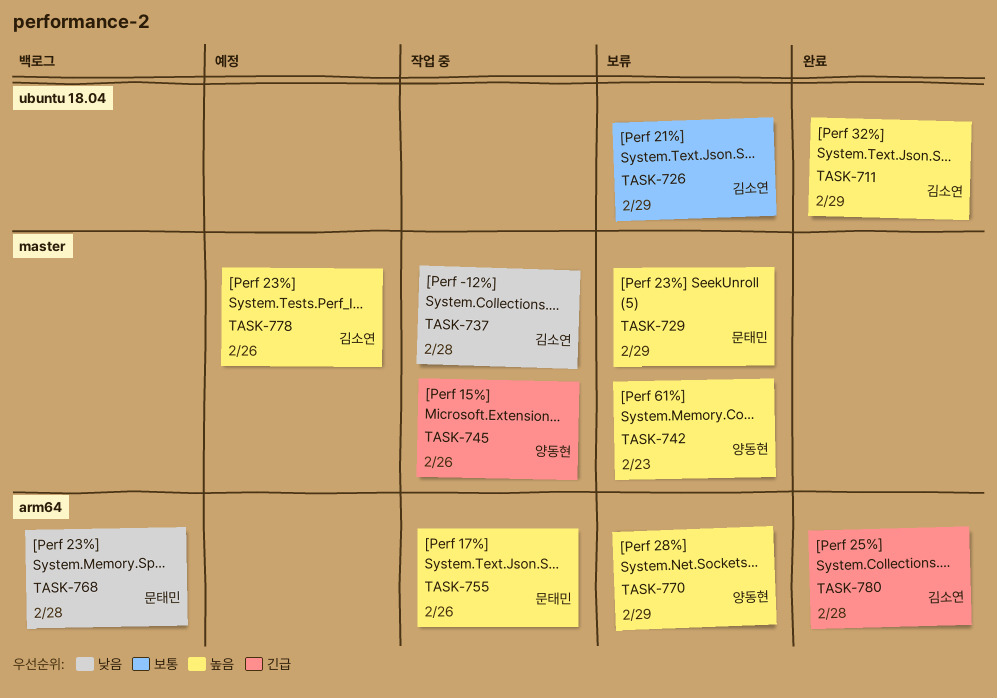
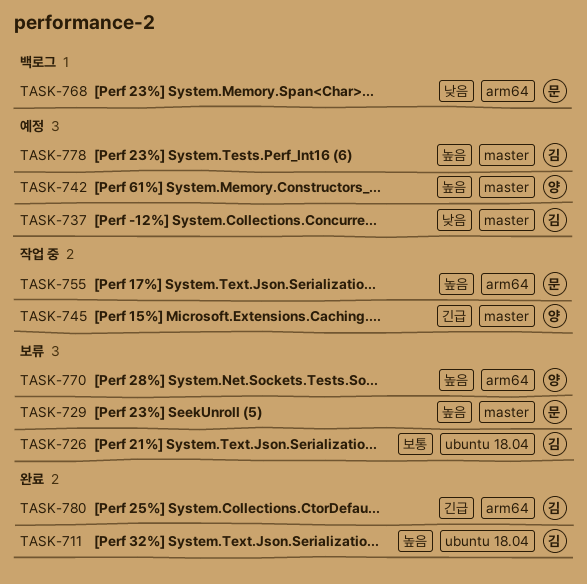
TASK-737, status: 작업 중 -> 예정
TASK-742, status: 보류 -> 예정

